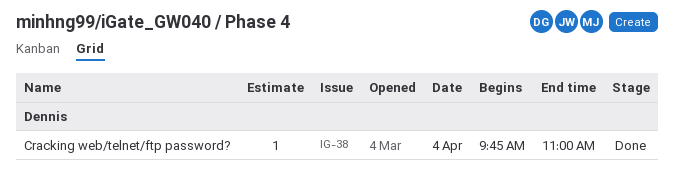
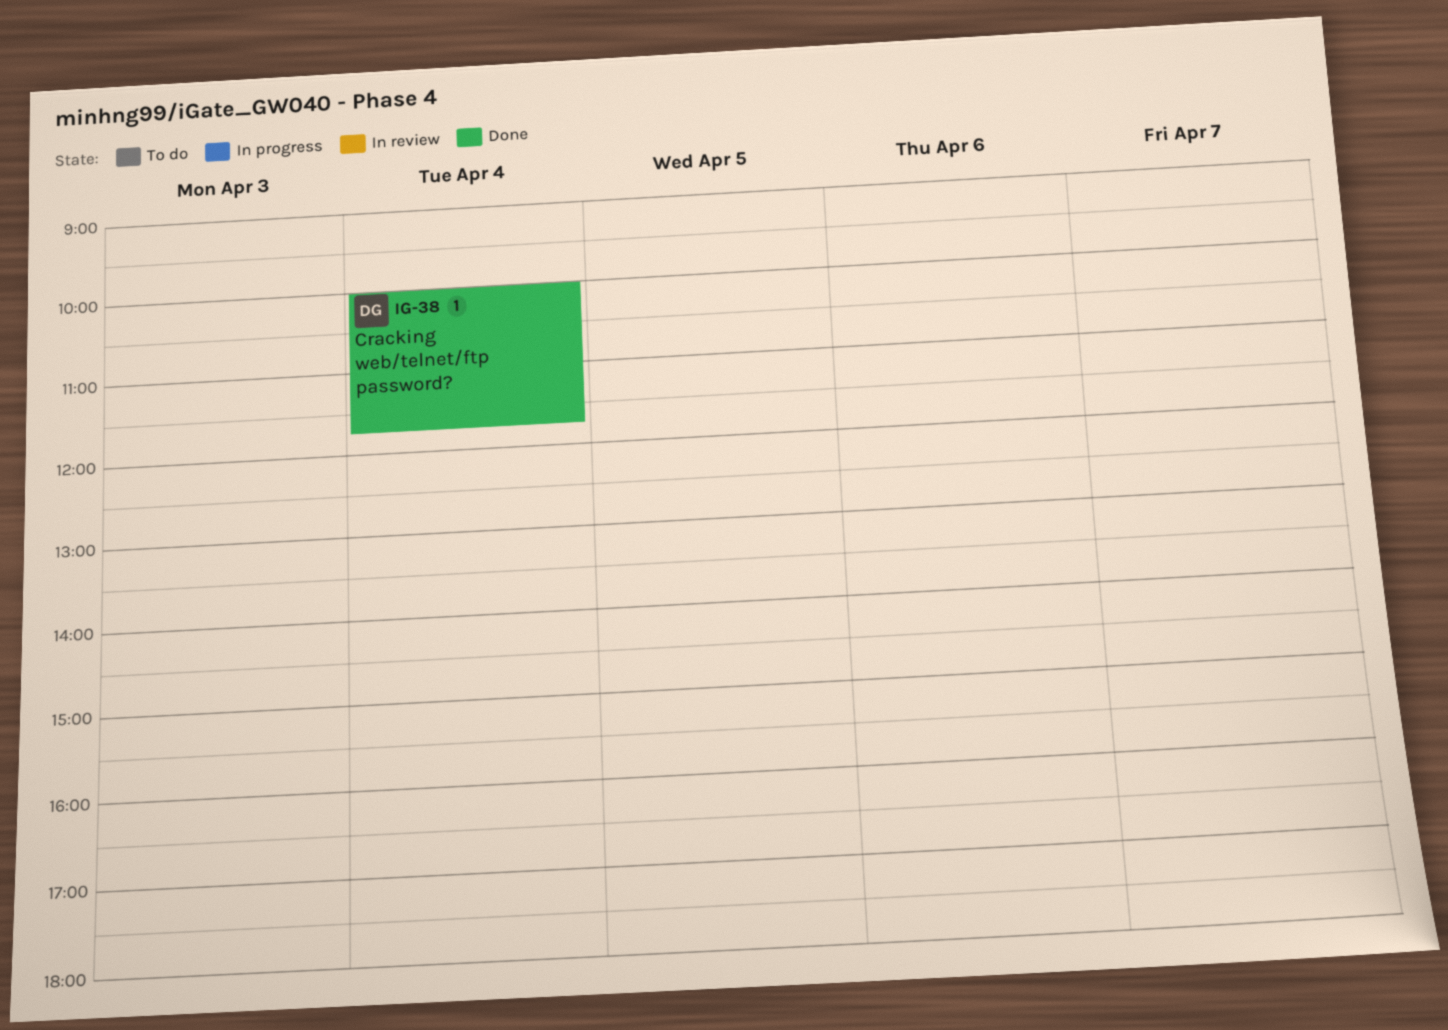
IG-38, begins: 09:45 -> 10:00
IG-38, ends: 11:00 -> 11:45

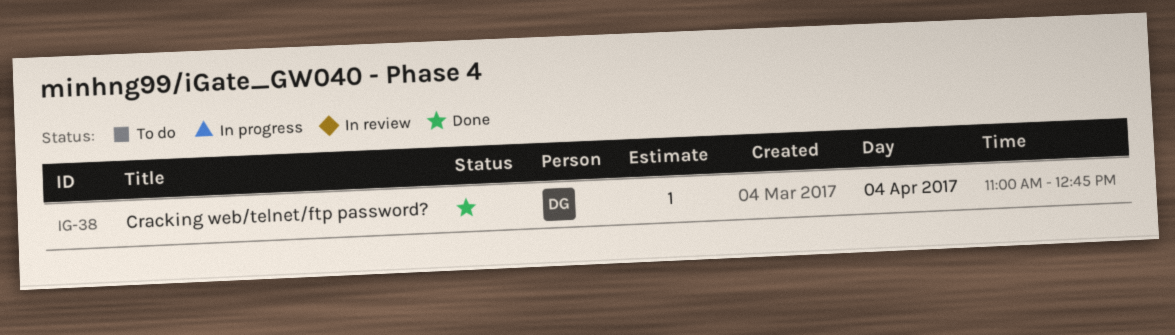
IG-38, begins: 10:00 -> 11:00
IG-38, ends: 11:45 -> 12:45

